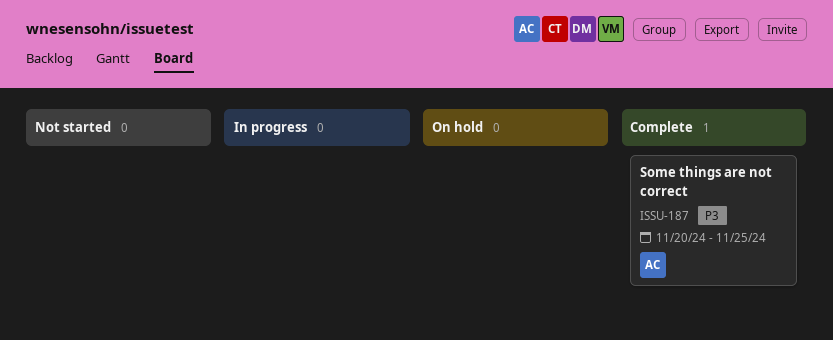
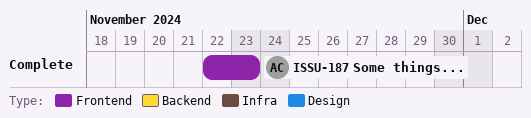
ISSU-187, start: Nov 20 -> Nov 22
ISSU-187, due: Nov 25 -> Nov 23

